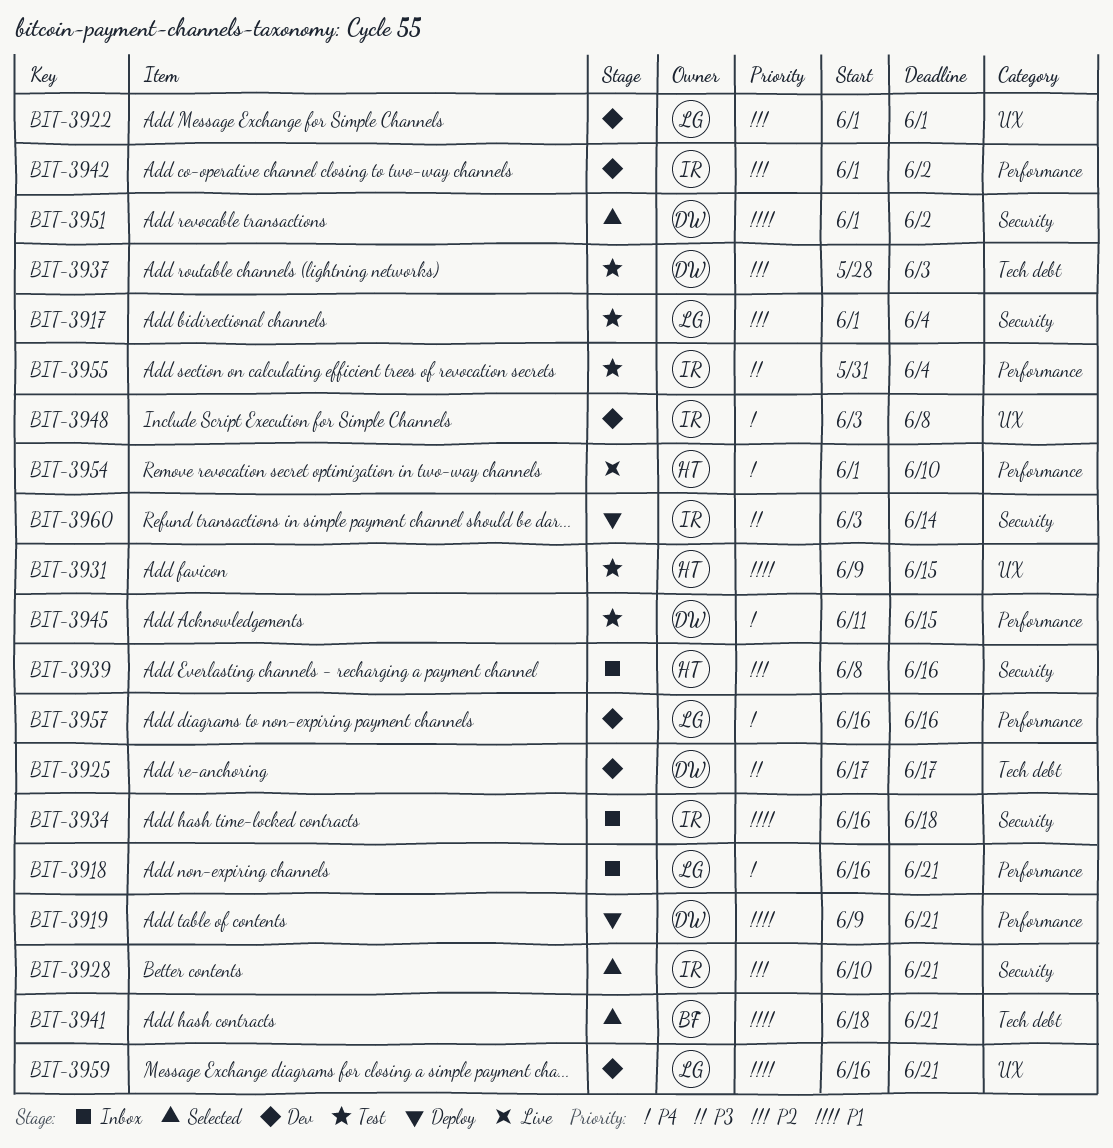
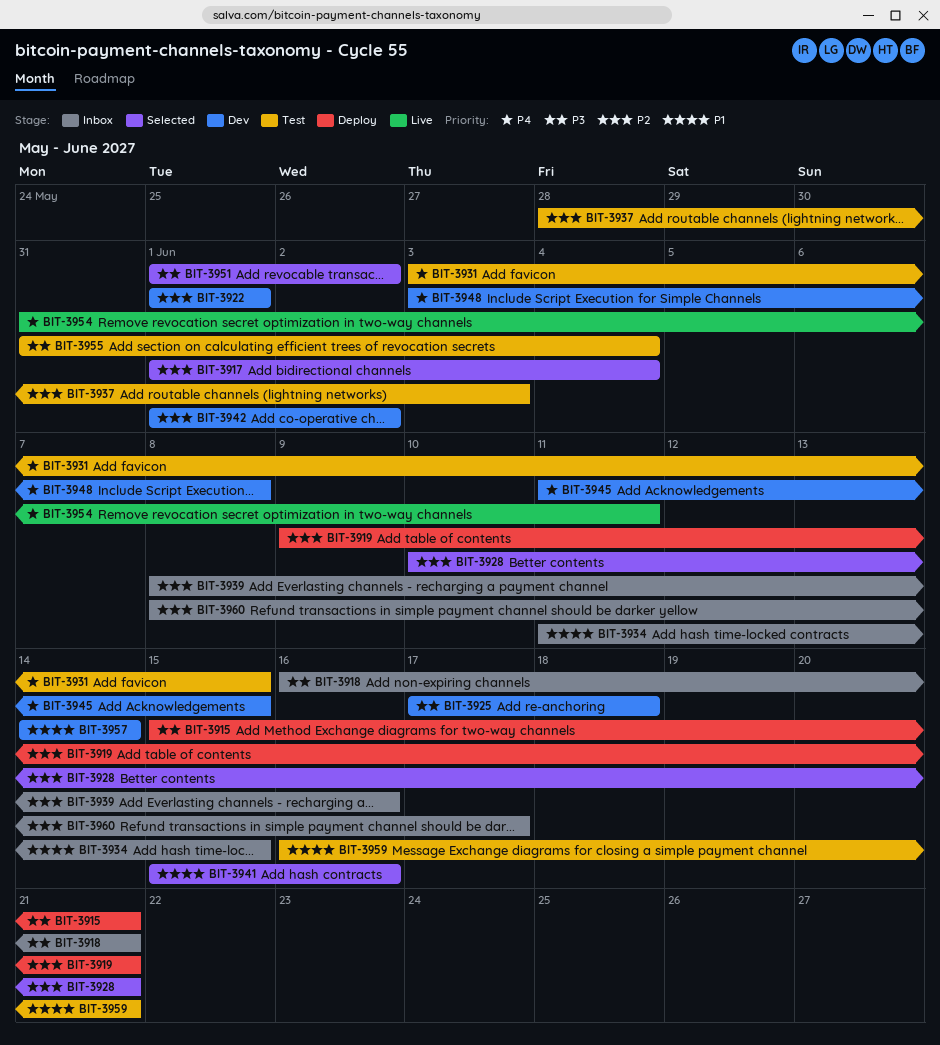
BIT-3915: none -> present
BIT-3917, status: Test -> Selected
BIT-3918, priority: P4 -> P3
BIT-3919, priority: P1 -> P2
BIT-3925, due: Jun 17 -> Jun 18
BIT-3931, priority: P1 -> P4
BIT-3931, start: Jun 9 -> Jun 3
BIT-3934, start: Jun 16 -> Jun 11
BIT-3934, due: Jun 18 -> Jun 15
BIT-3941, start: Jun 18 -> Jun 15
BIT-3941, due: Jun 21 -> Jun 16
BIT-3945, status: Test -> Dev
BIT-3951, priority: P1 -> P3
BIT-3954, start: Jun 1 -> May 31
BIT-3954, due: Jun 10 -> Jun 11
BIT-3957, priority: P4 -> P1
BIT-3957, start: Jun 16 -> Jun 14
BIT-3957, due: Jun 16 -> Jun 14
BIT-3959, status: Dev -> Test
BIT-3960, status: Deploy -> Inbox
BIT-3960, priority: P3 -> P2
BIT-3960, start: Jun 3 -> Jun 8
BIT-3960, due: Jun 14 -> Jun 17

